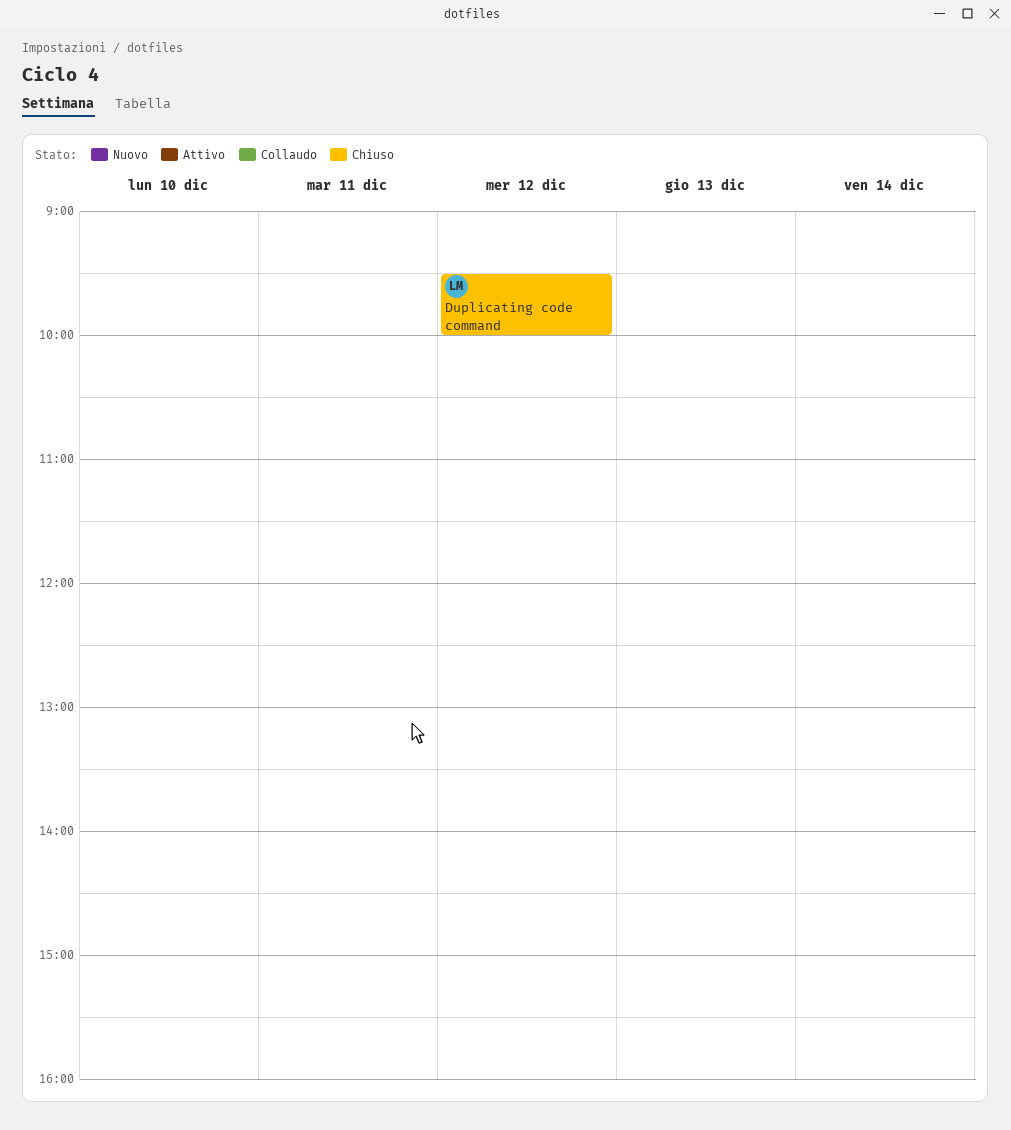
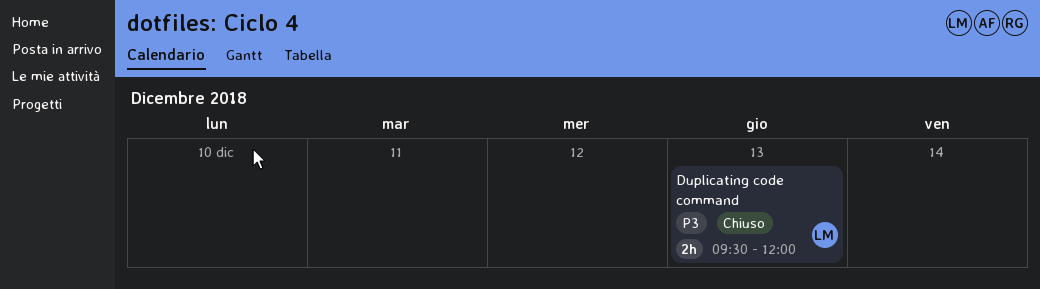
Duplicating code command, day: Dec 12 -> Dec 13
Duplicating code command, ends: 10:00 -> 12:00

